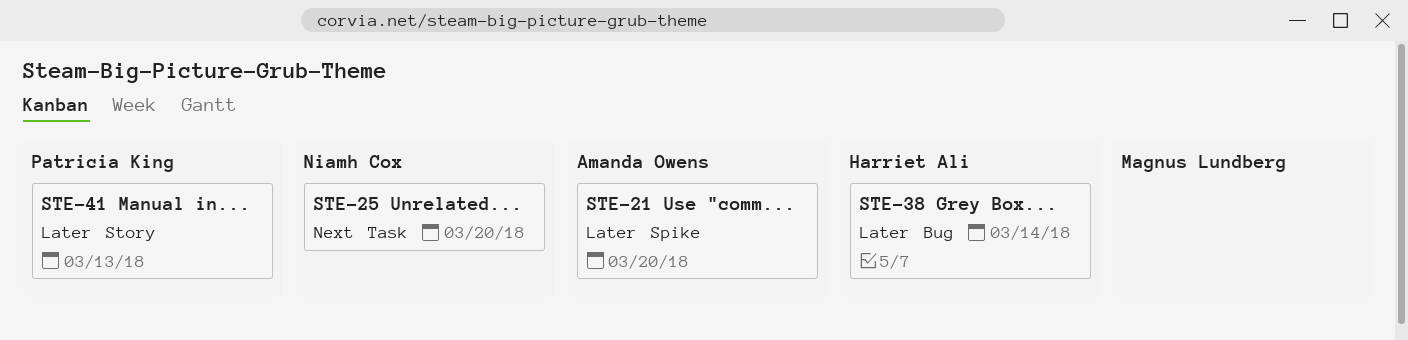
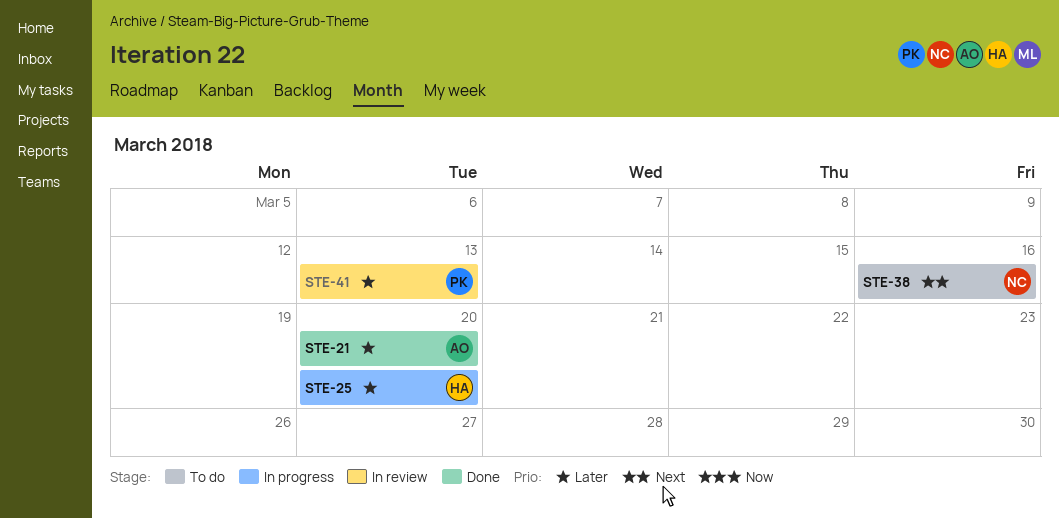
STE-25, owner: Niamh Cox -> Harriet Ali
STE-25, priority: Next -> Later
STE-38, owner: Harriet Ali -> Niamh Cox
STE-38, priority: Later -> Next
STE-38, due: Mar 14 -> Mar 16

